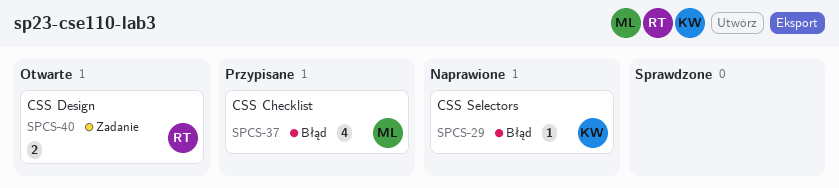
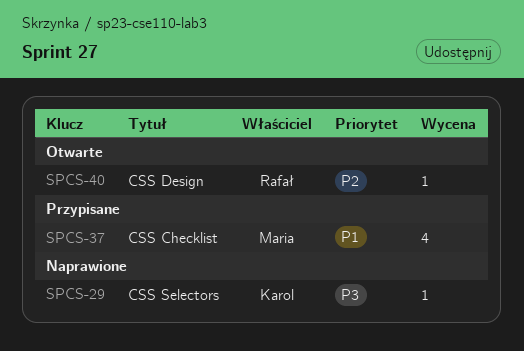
SPCS-40, estimate: 2 -> 1

